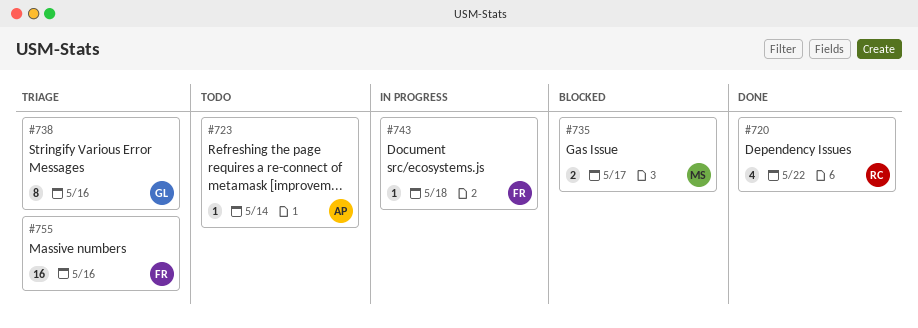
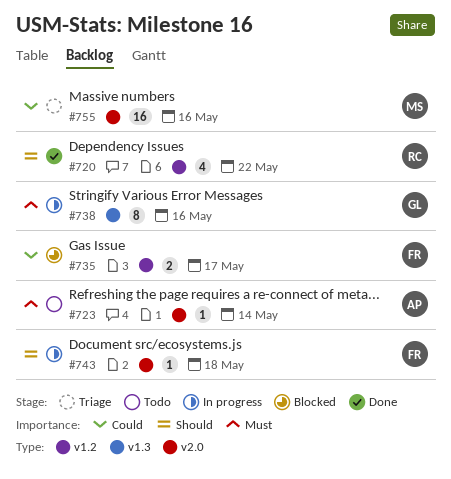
#735, owner: MS -> FR
#738, status: Triage -> In progress
#755, owner: FR -> MS

